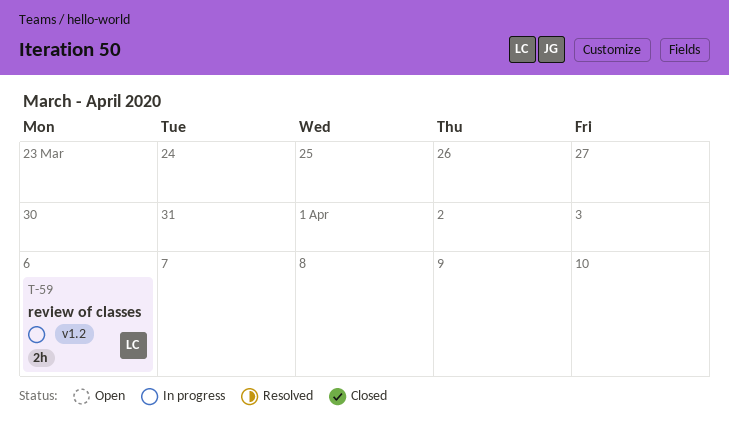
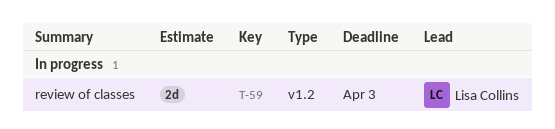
T-59, estimate: 2h -> 2d
T-59, due: Apr 6 -> Apr 3

